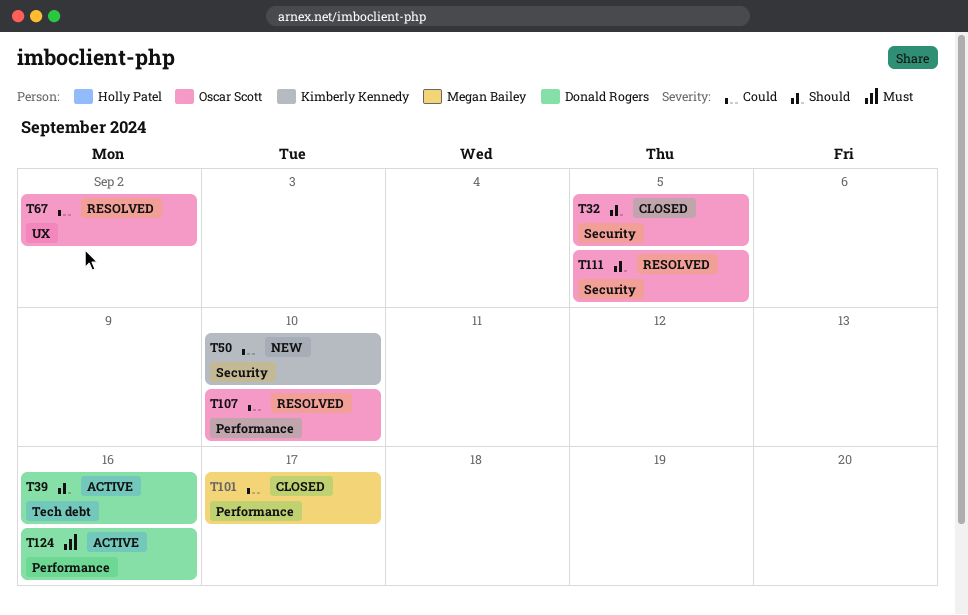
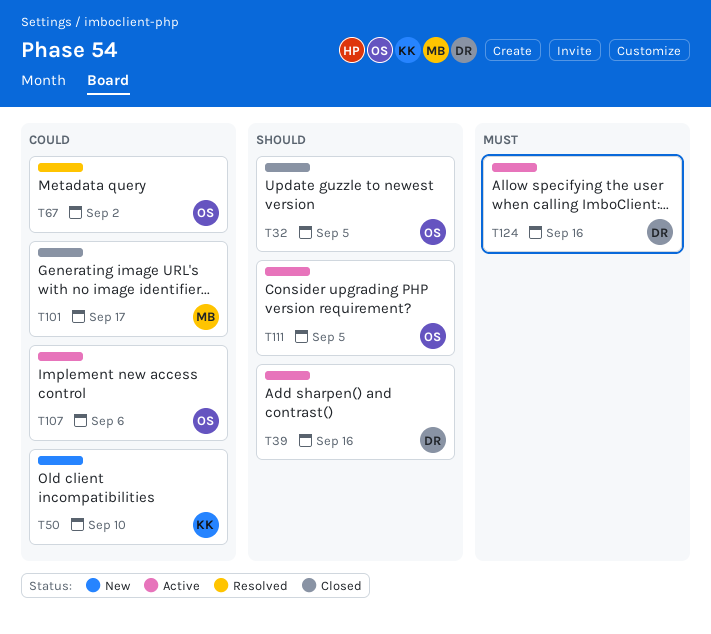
T107, status: Resolved -> Active
T107, due: Sep 10 -> Sep 6
T111, status: Resolved -> Active

